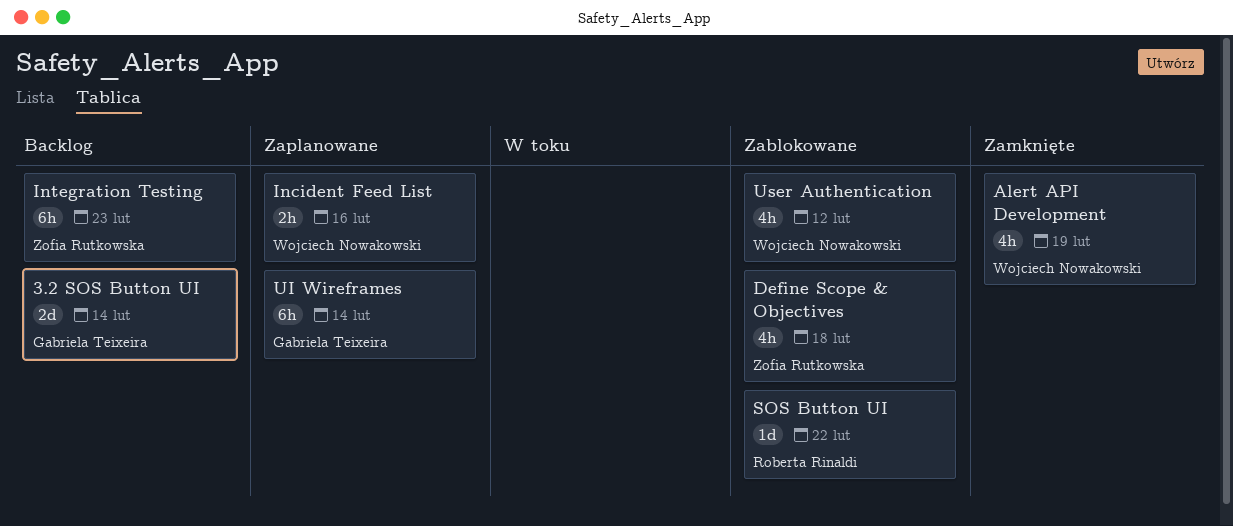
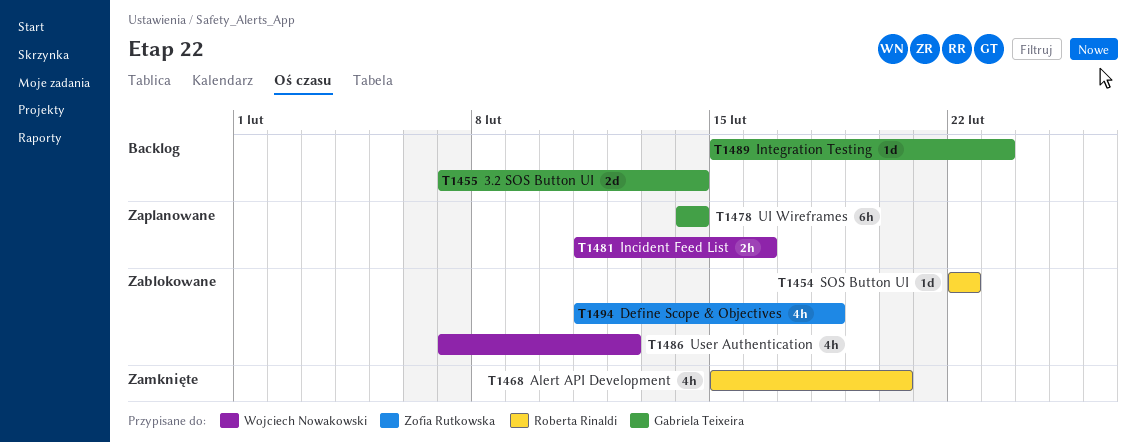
Alert API Development, owner: Wojciech Nowakowski -> Roberta Rinaldi
Alert API Development, due: Feb 19 -> Feb 20
Integration Testing, owner: Zofia Rutkowska -> Gabriela Teixeira
Integration Testing, estimate: 6h -> 1d

